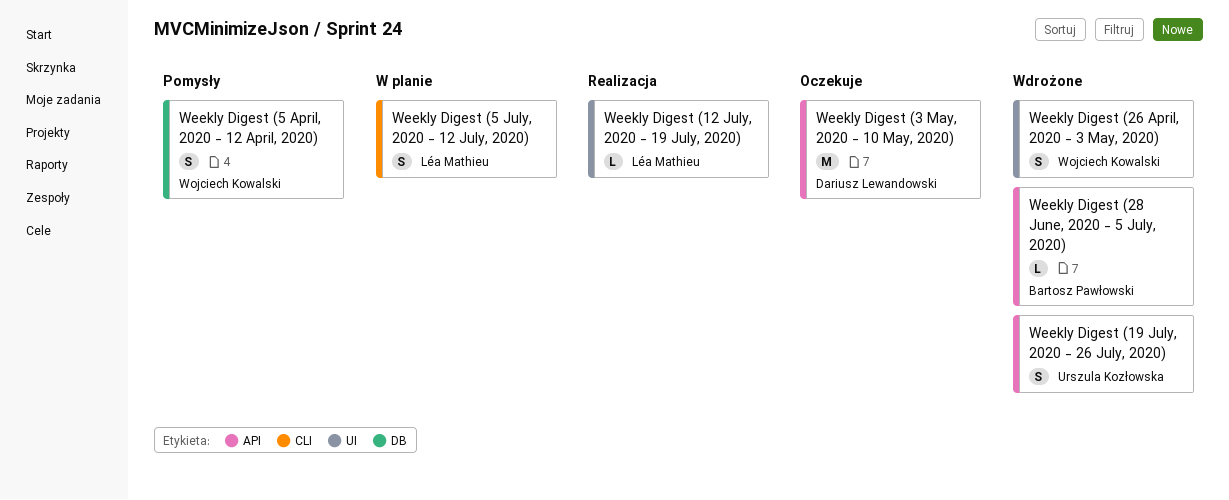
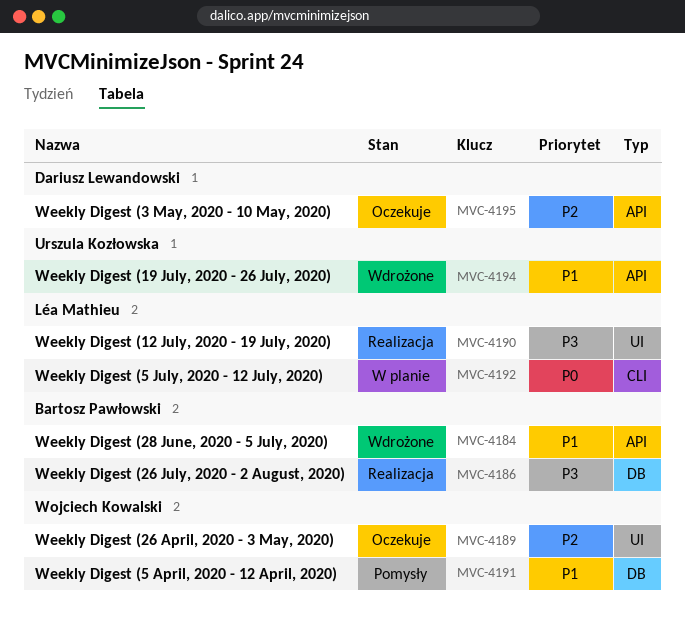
Weekly Digest (26 April, 2020 - 3 May, 2020), status: Wdrożone -> Oczekuje
Weekly Digest (26 July, 2020 - 2 August, 2020): none -> present

